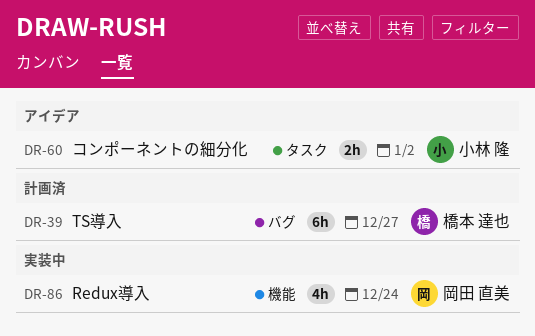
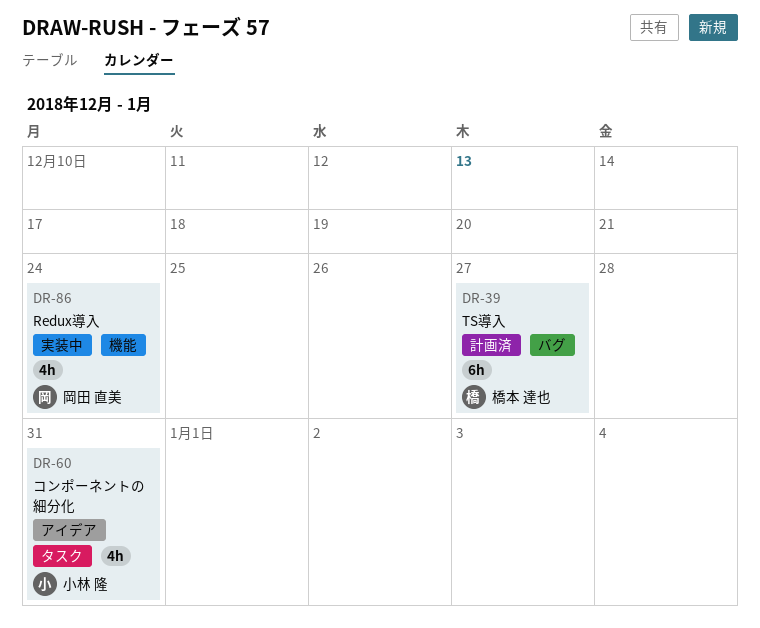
DR-60, estimate: 2h -> 4h
DR-60, due: Jan 2 -> Dec 31

